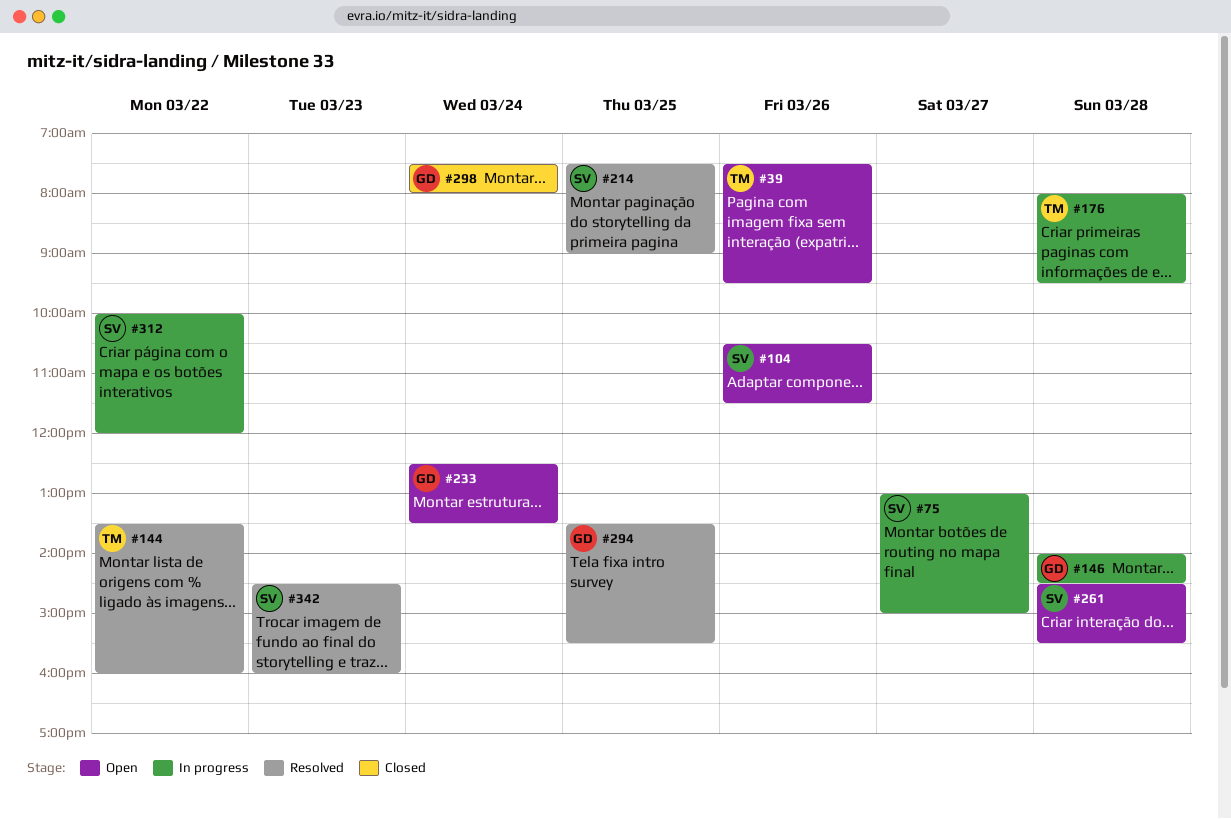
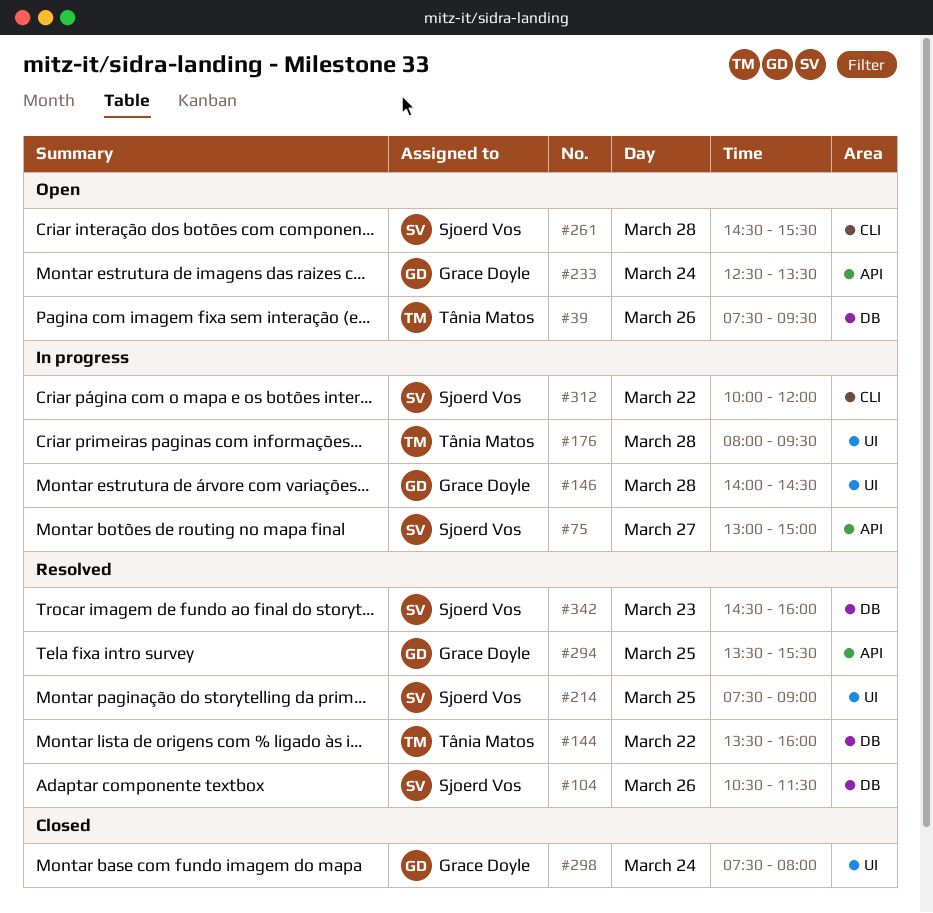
#104, status: Open -> Resolved

